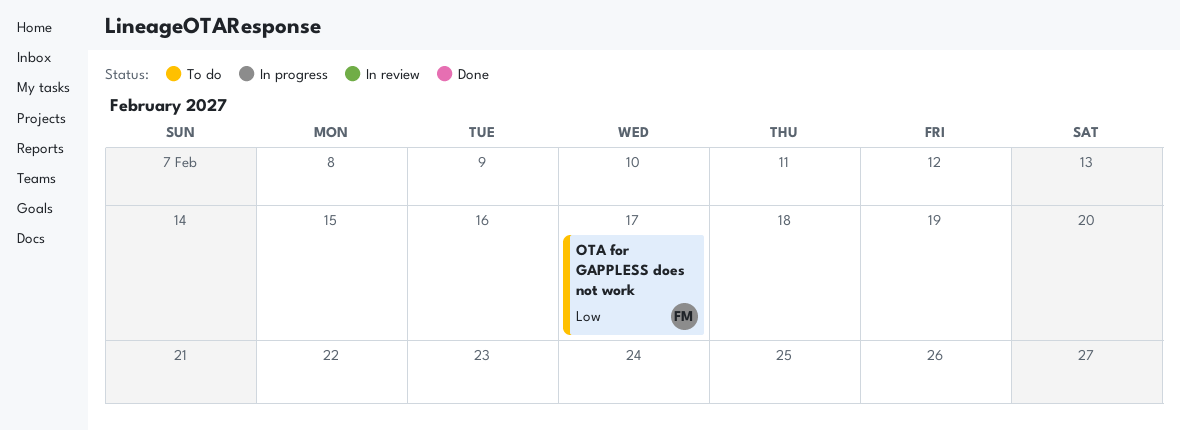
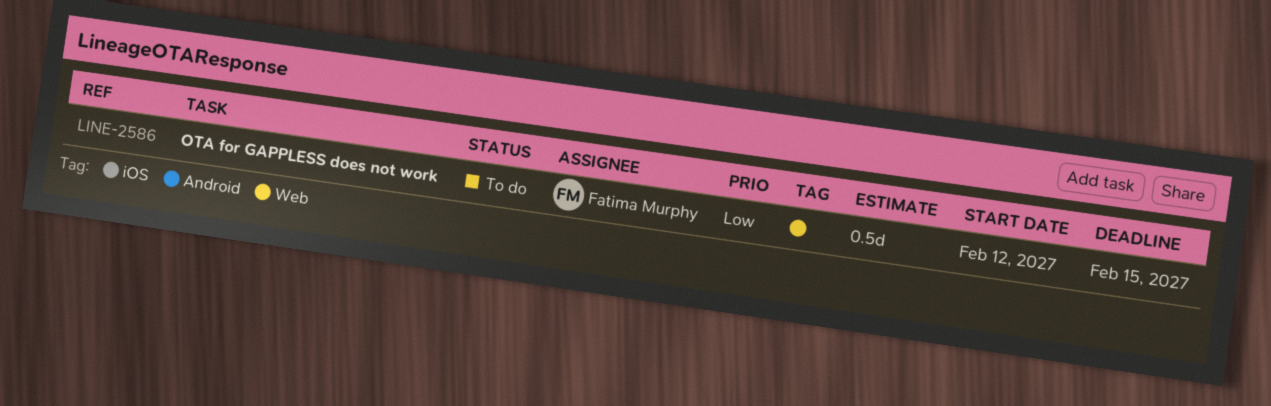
OTA for GAPPLESS does not work, due: Feb 17 -> Feb 15

